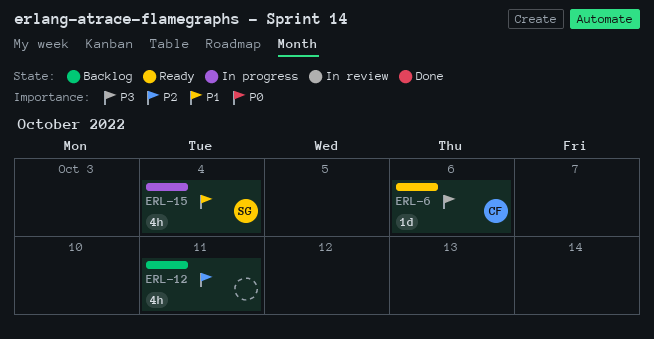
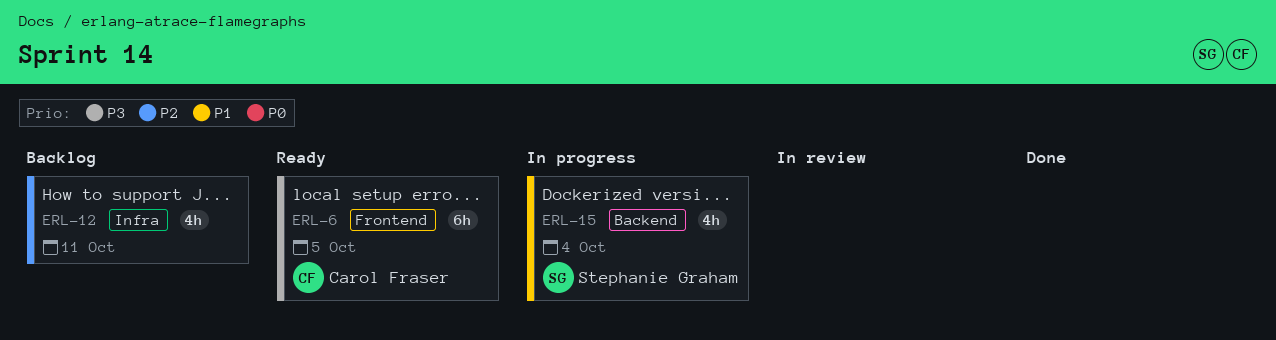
ERL-6, estimate: 1d -> 6h
ERL-6, due: Oct 6 -> Oct 5

